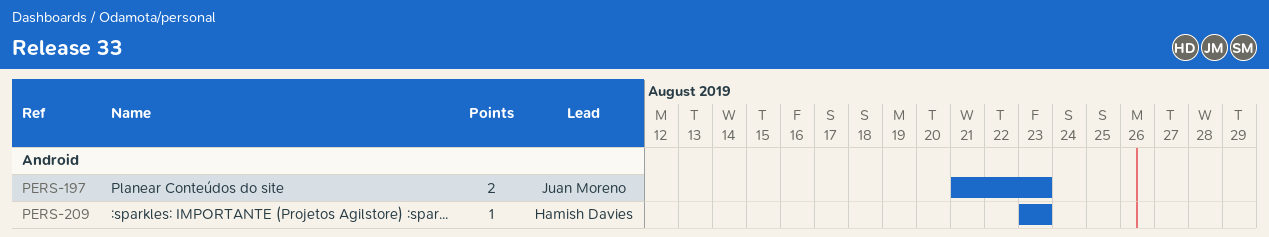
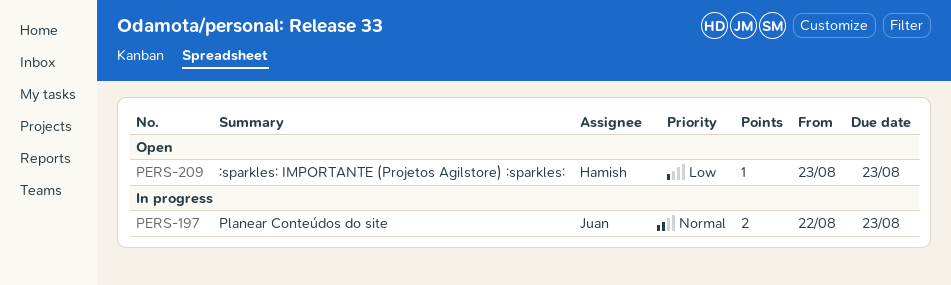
PERS-197, start: Aug 21 -> Aug 22

